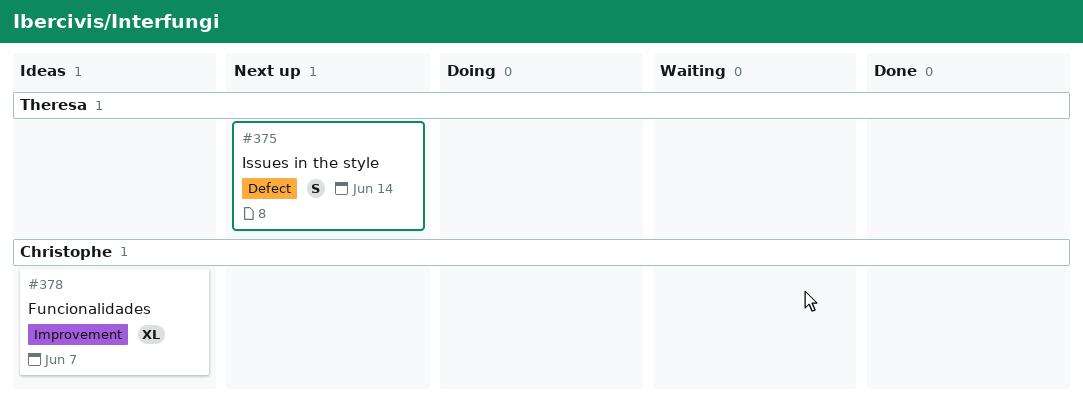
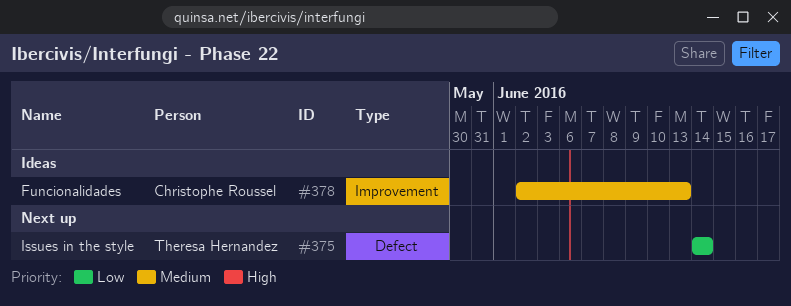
#378, due: Jun 7 -> Jun 13

